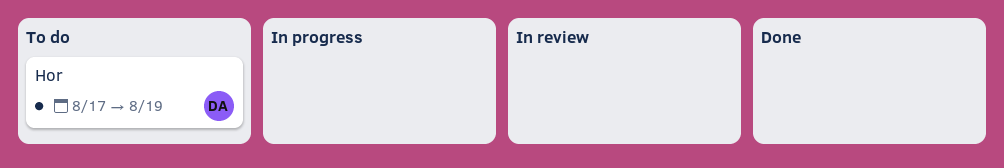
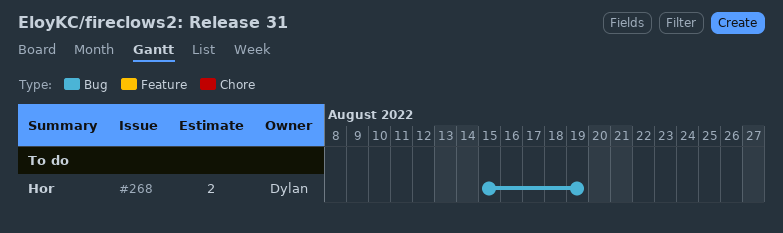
Hor, estimate: 1 -> 2
Hor, start: Aug 17 -> Aug 15

